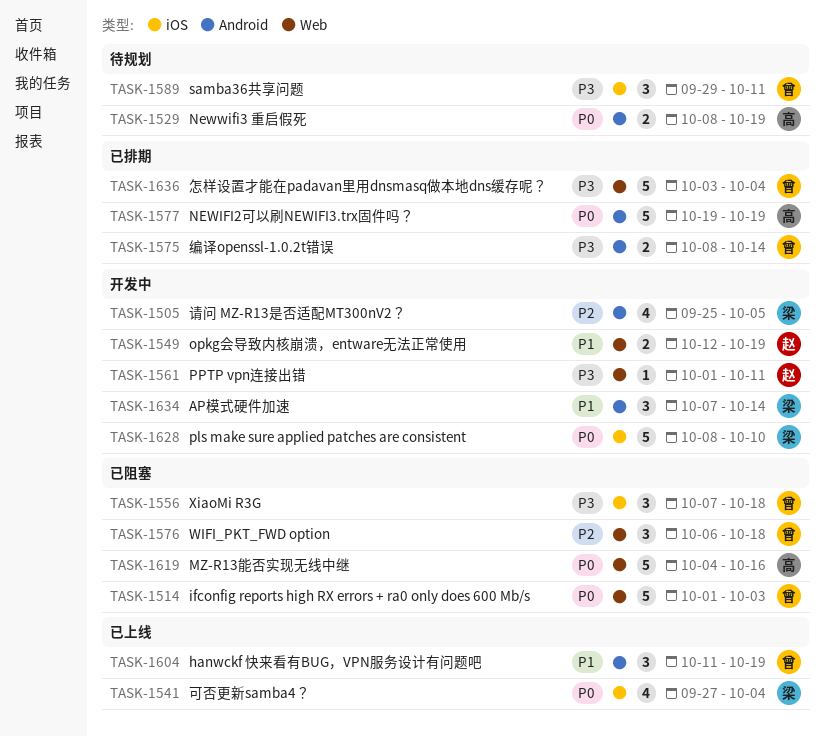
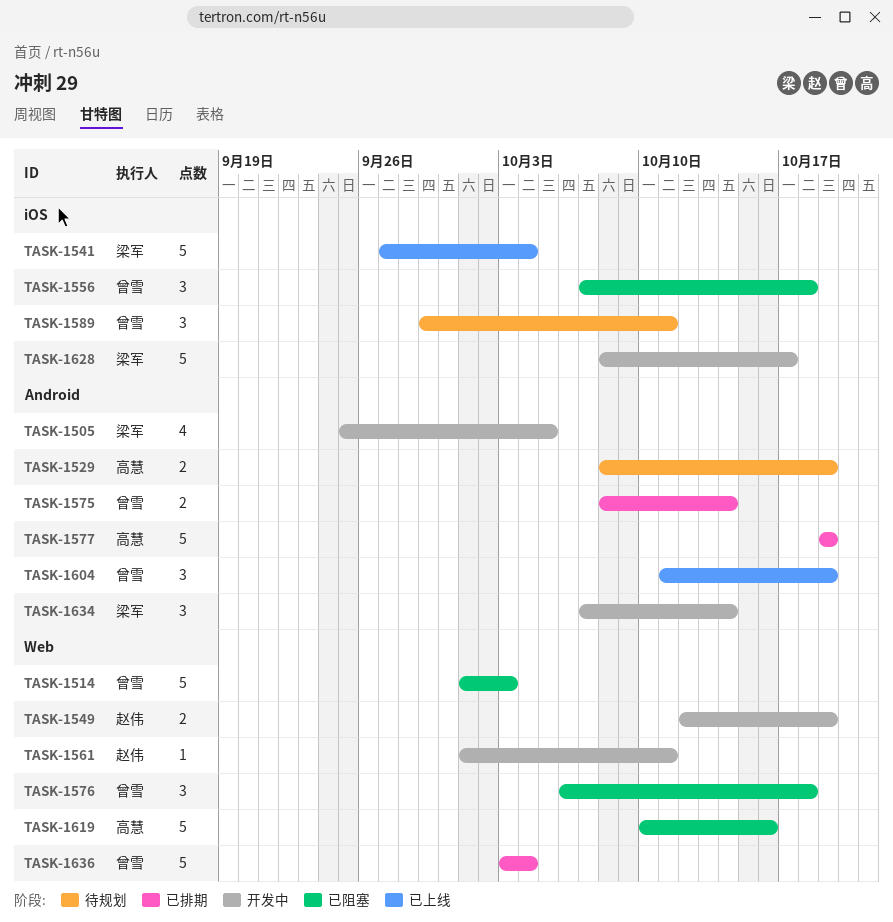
TASK-1541, estimate: 4 -> 5
TASK-1619, start: Oct 4 -> Oct 10
TASK-1628, due: Oct 10 -> Oct 17

